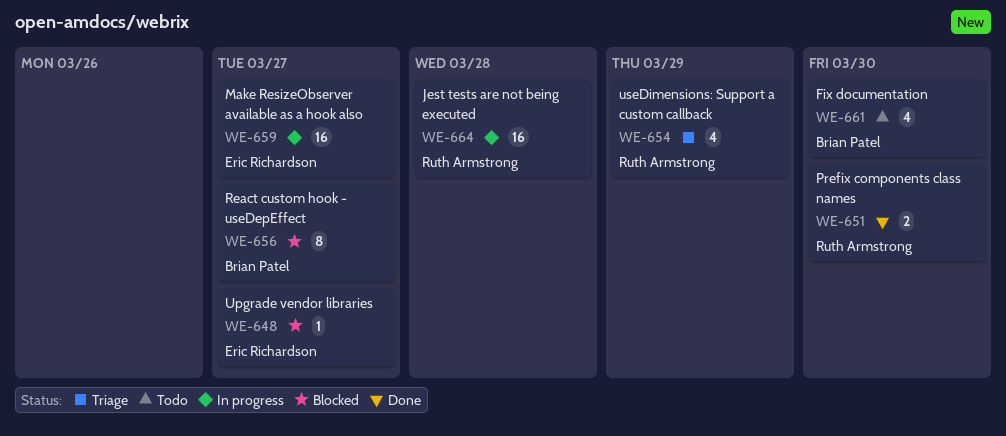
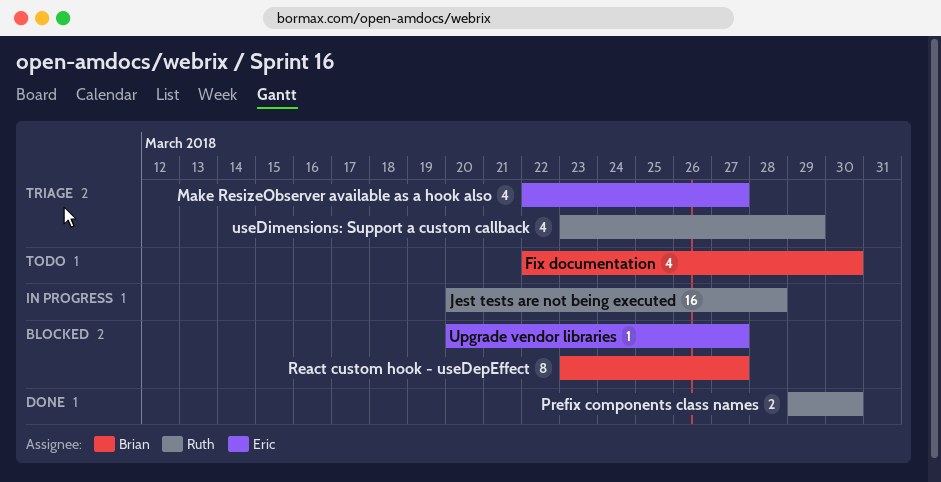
Make ResizeObserver available as a hook also, status: In progress -> Triage
Make ResizeObserver available as a hook also, estimate: 16 -> 4

